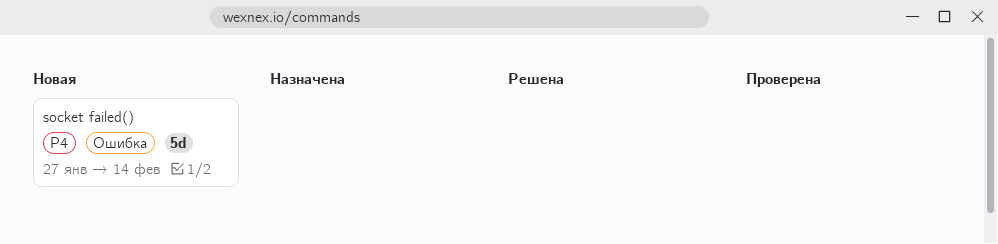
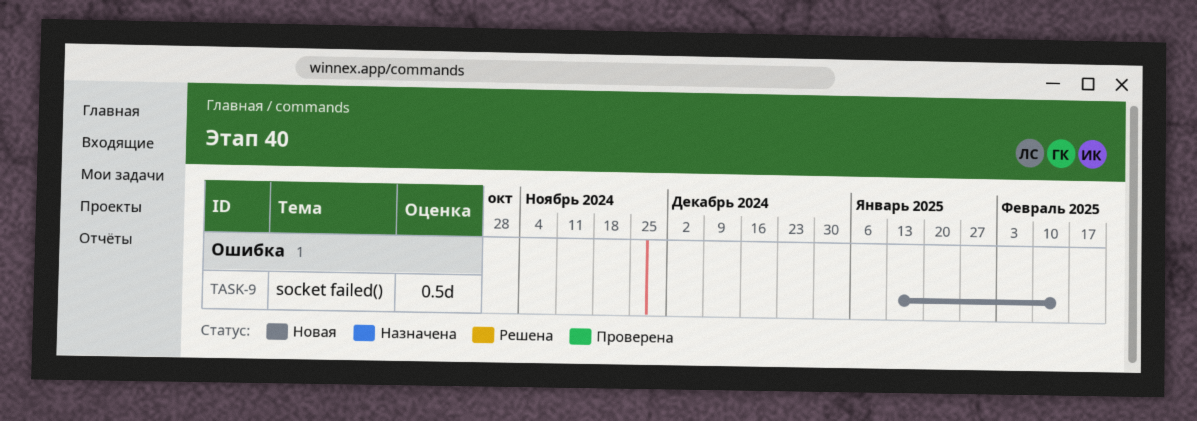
socket failed(), estimate: 5d -> 0.5d
socket failed(), start: Jan 27 -> Jan 13

